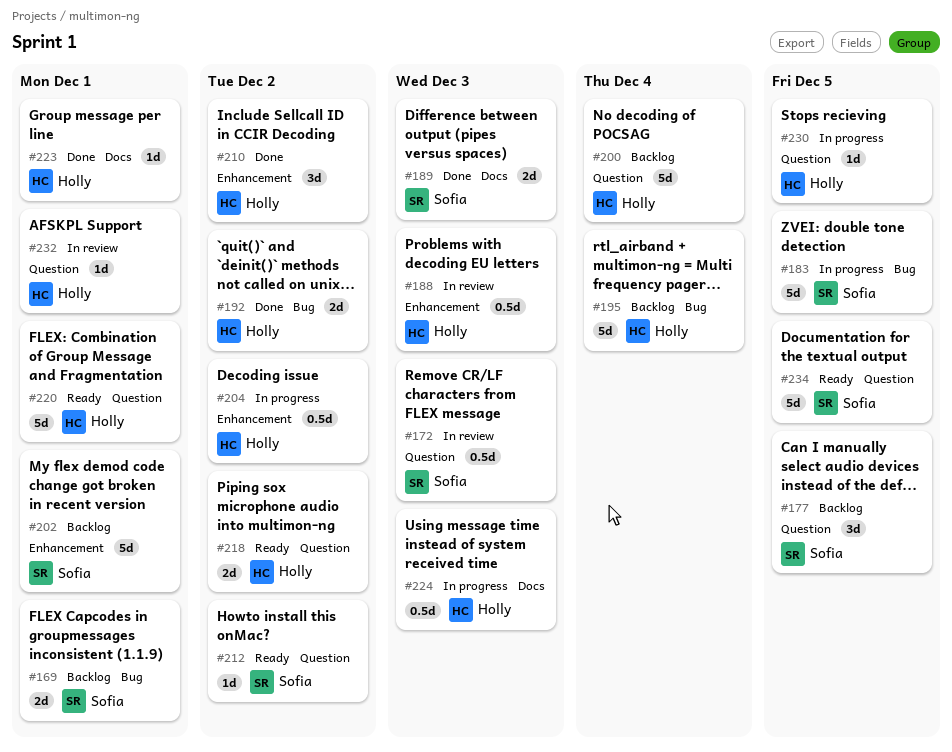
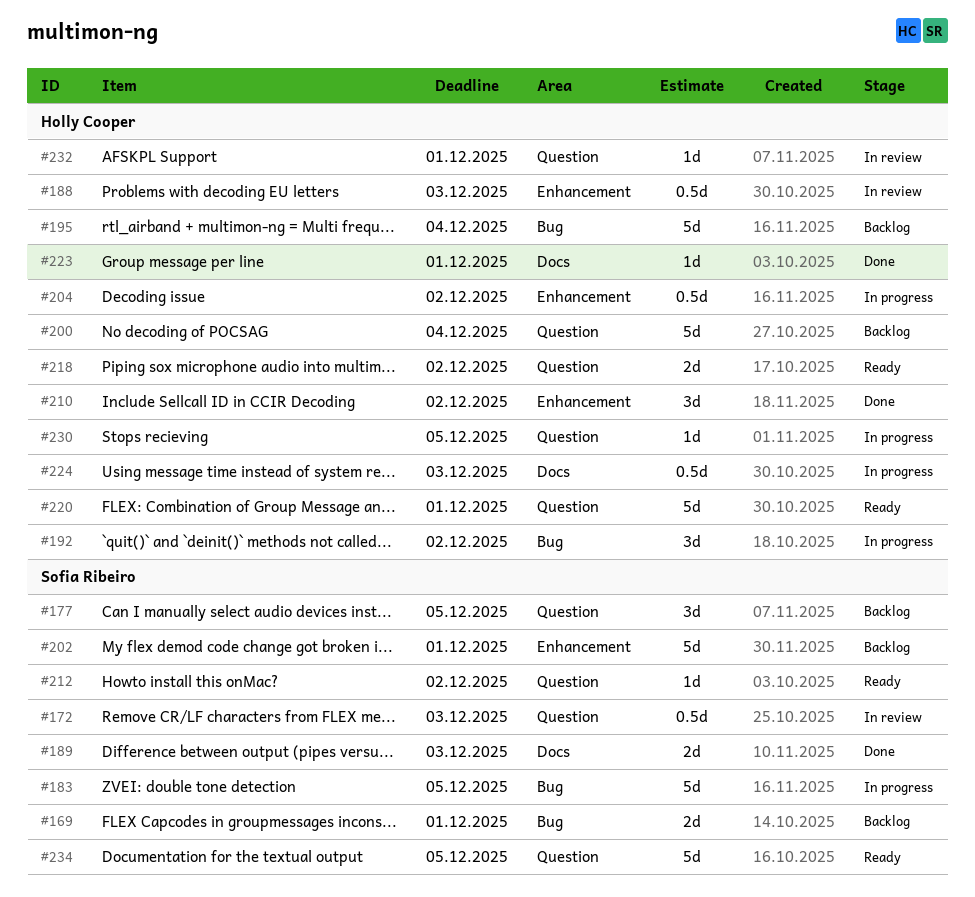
#192, status: Done -> In progress
#192, estimate: 2d -> 3d

